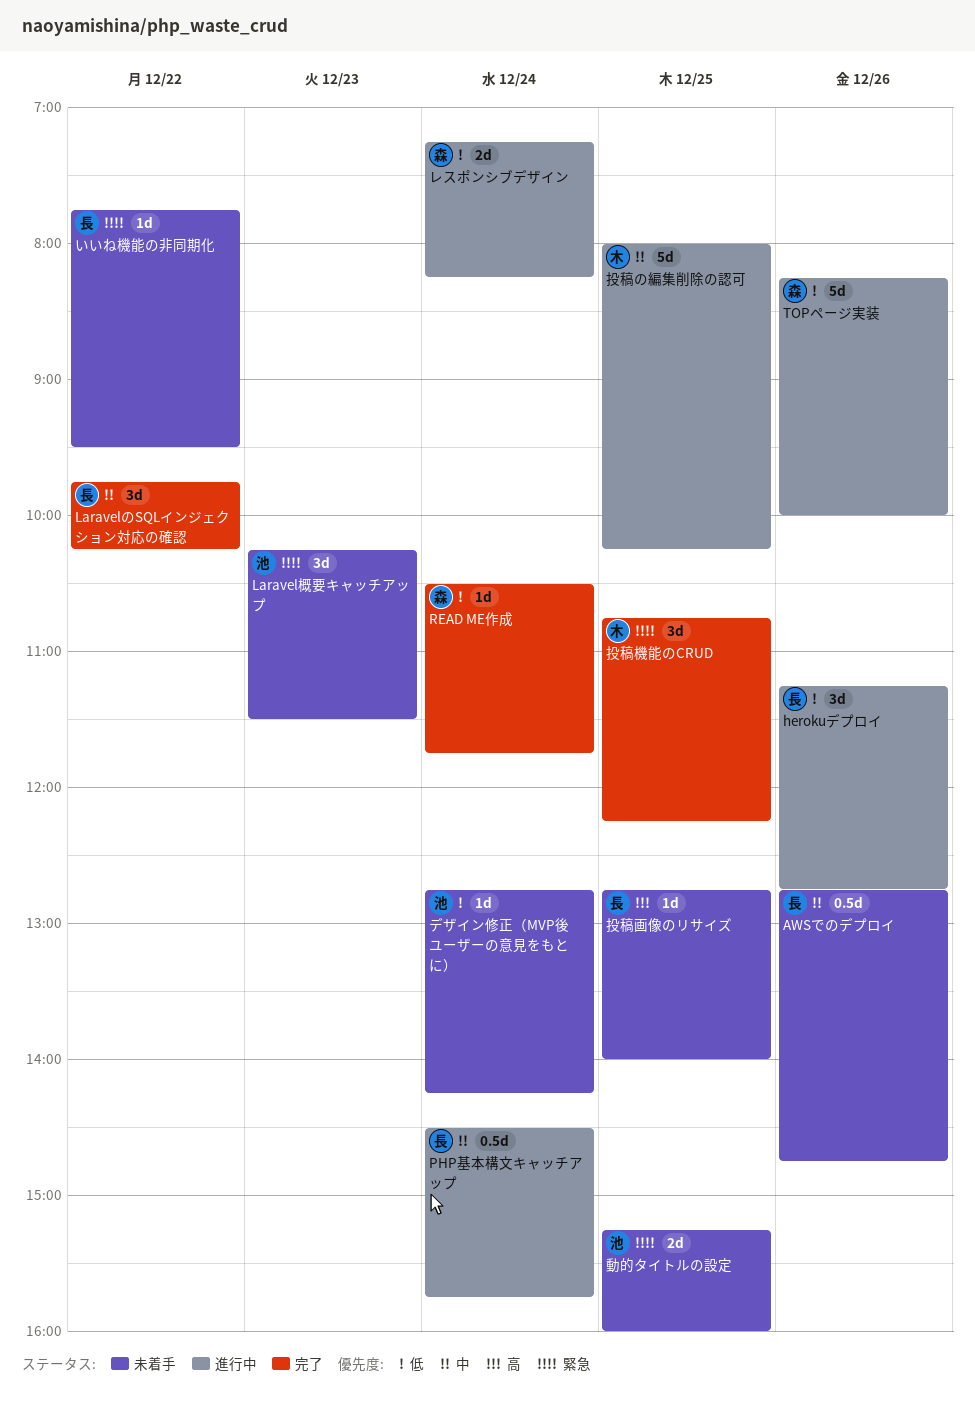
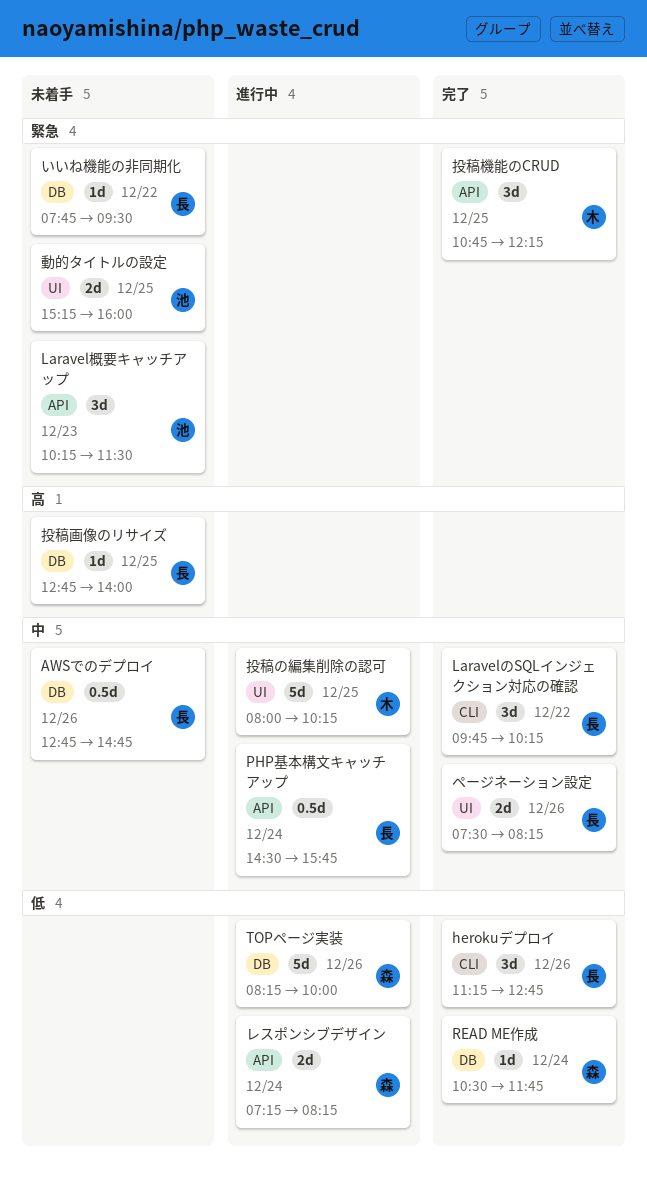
herokuデプロイ, status: 進行中 -> 完了
デザイン修正（MVP後ユーザーの意見をもとに）: present -> none
ページネーション設定: none -> present

